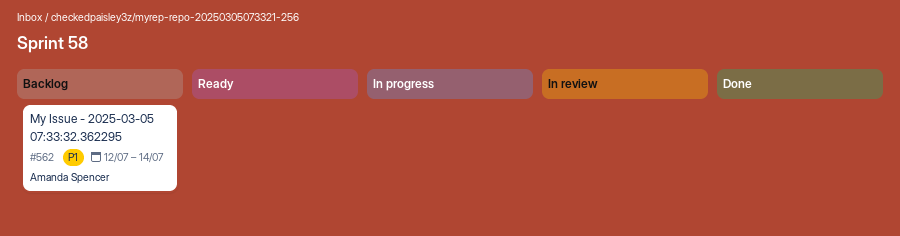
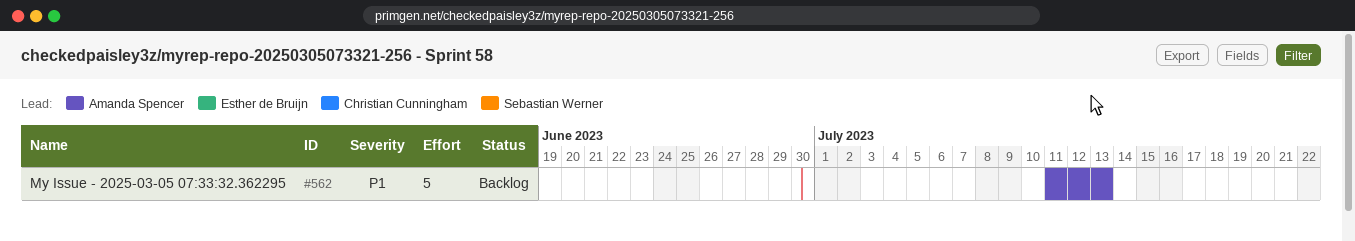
#562, start: Jul 12 -> Jul 11
#562, due: Jul 14 -> Jul 13

